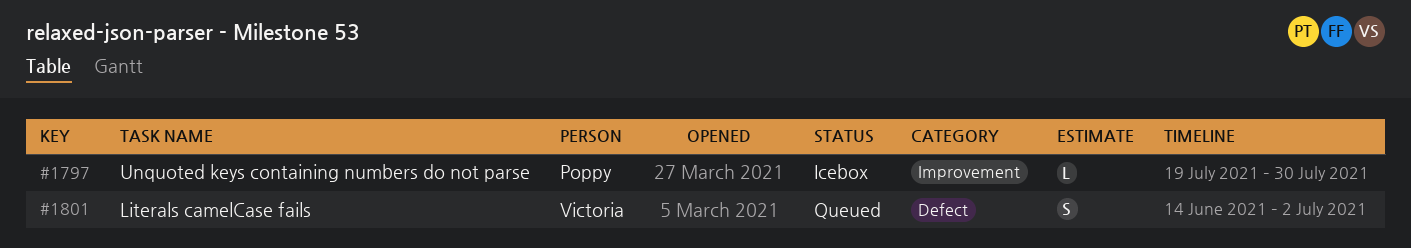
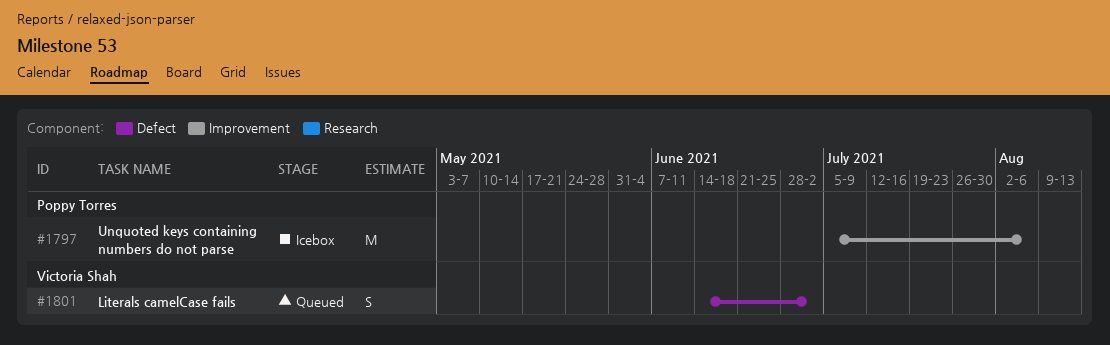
#1797, estimate: L -> M
#1797, start: Jul 19 -> Jul 5
#1797, due: Jul 30 -> Aug 6

